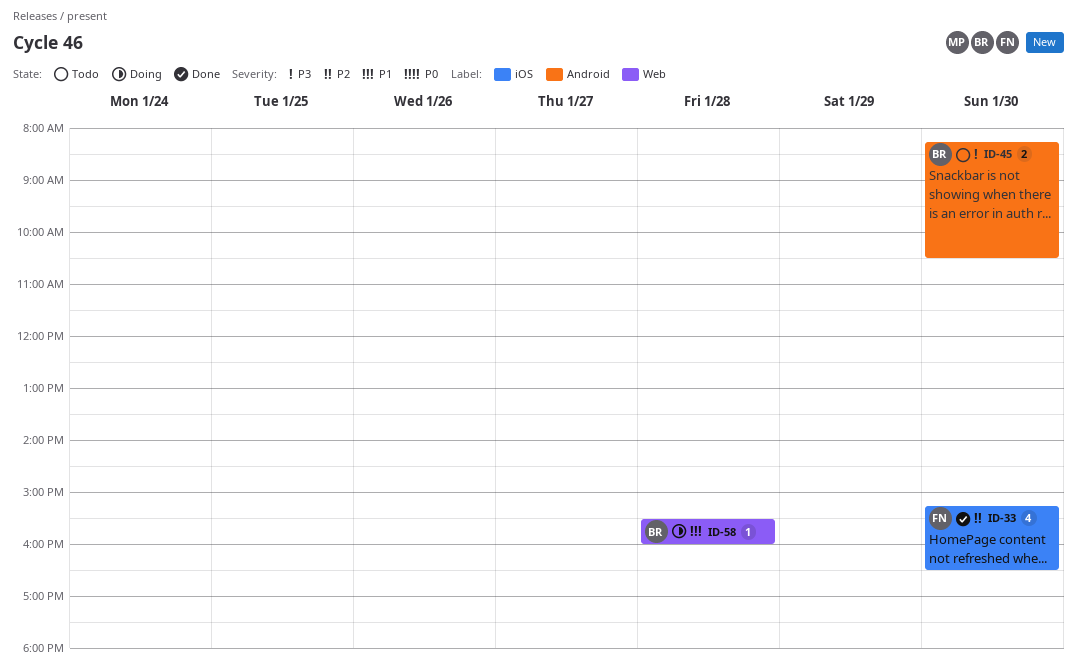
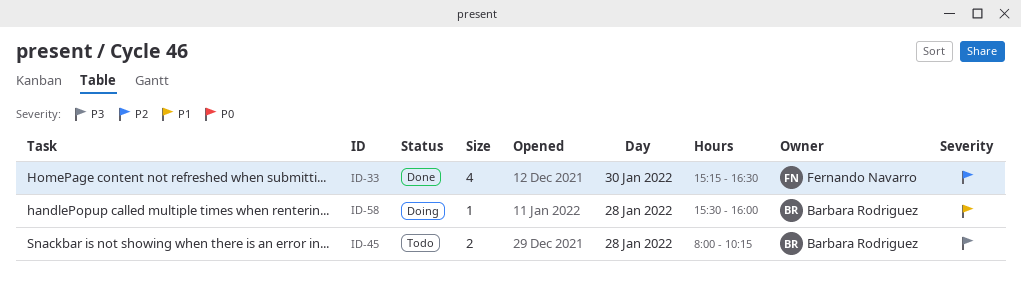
ID-45, day: Jan 30 -> Jan 28
ID-45, begins: 08:15 -> 08:00
ID-45, ends: 10:30 -> 10:15

